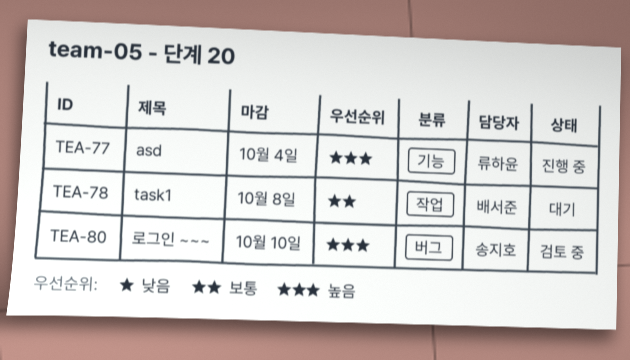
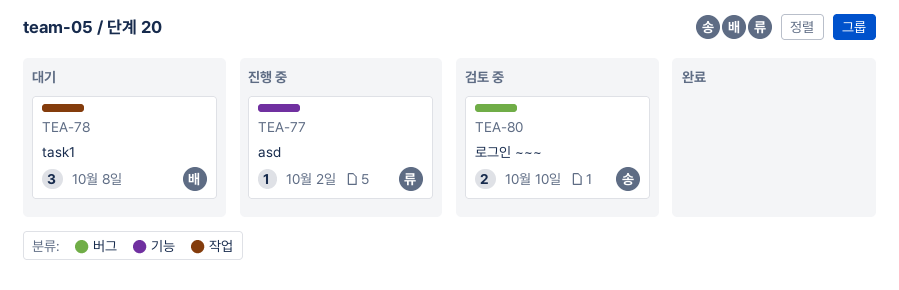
TEA-77, due: Oct 4 -> Oct 2

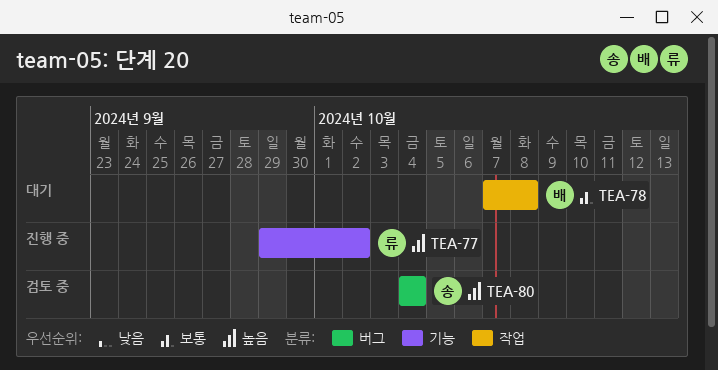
TEA-80, due: Oct 10 -> Oct 4

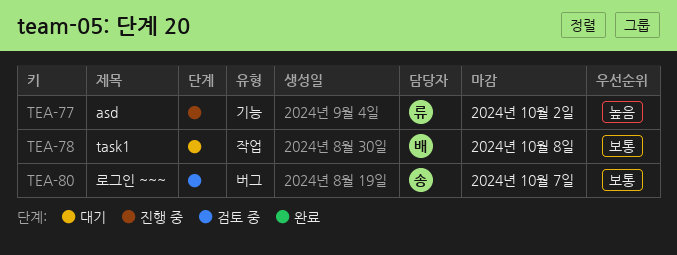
TEA-80, priority: 높음 -> 보통
TEA-80, due: Oct 4 -> Oct 7

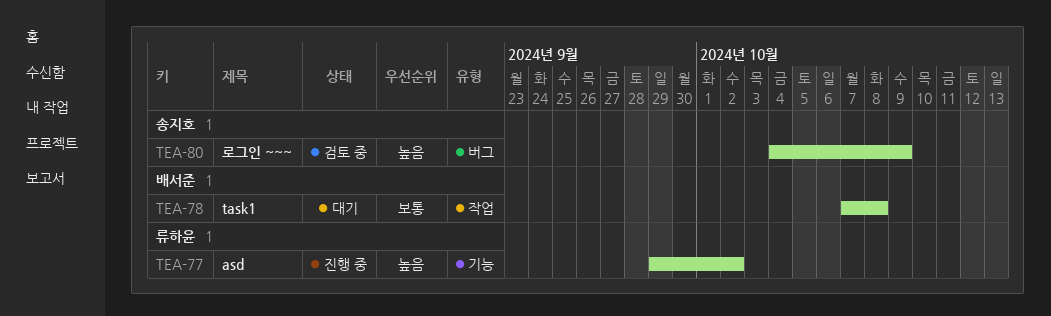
TEA-80, priority: 보통 -> 높음
TEA-80, due: Oct 7 -> Oct 9

